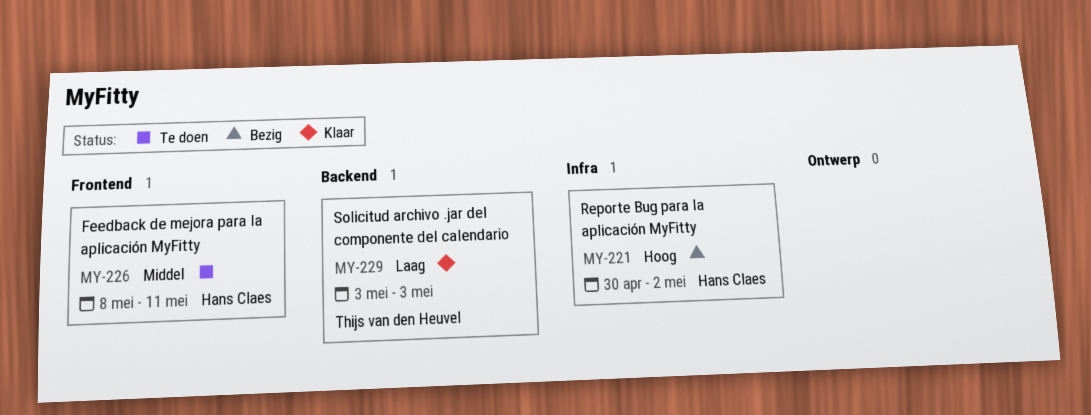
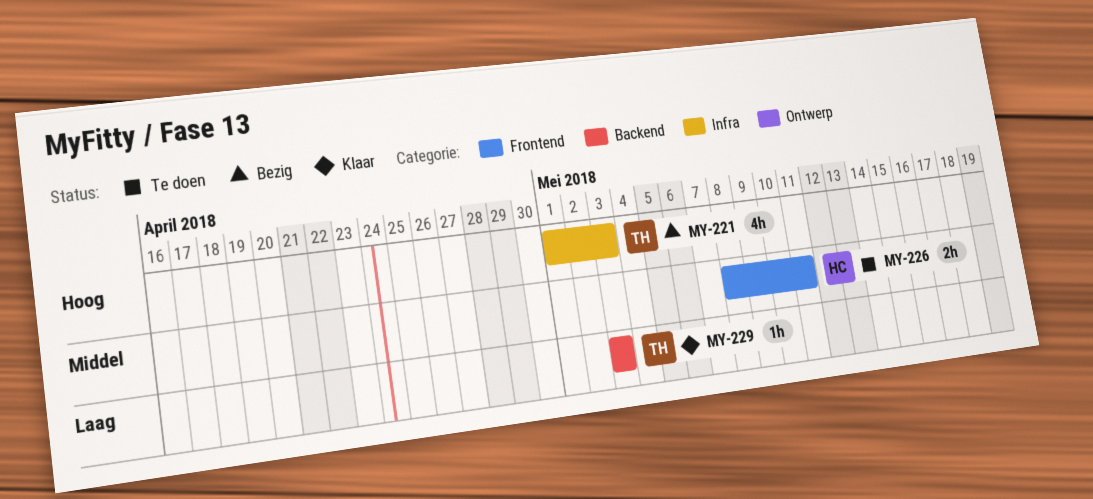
MY-221, owner: Hans Claes -> Thijs van den Heuvel
MY-221, start: Apr 30 -> May 1
MY-221, due: May 2 -> May 3

